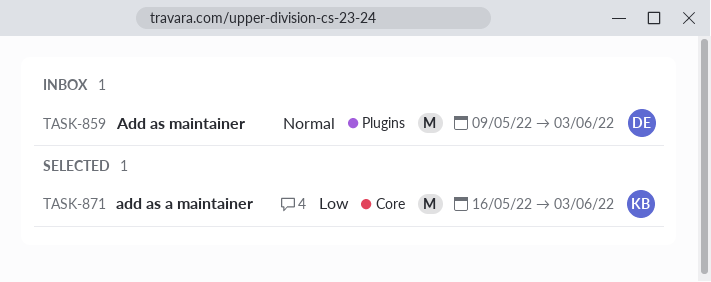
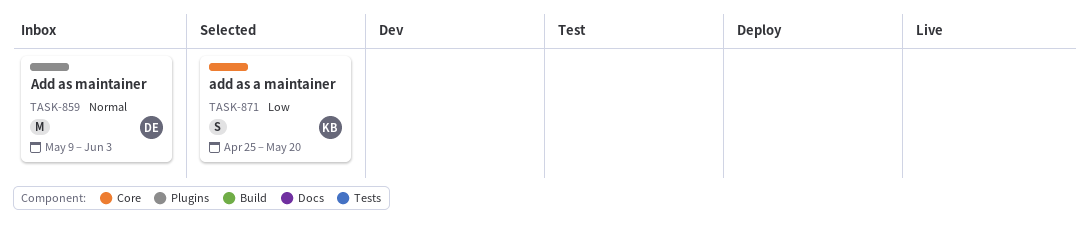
TASK-871, estimate: M -> S
TASK-871, start: May 16 -> Apr 25
TASK-871, due: Jun 3 -> May 20

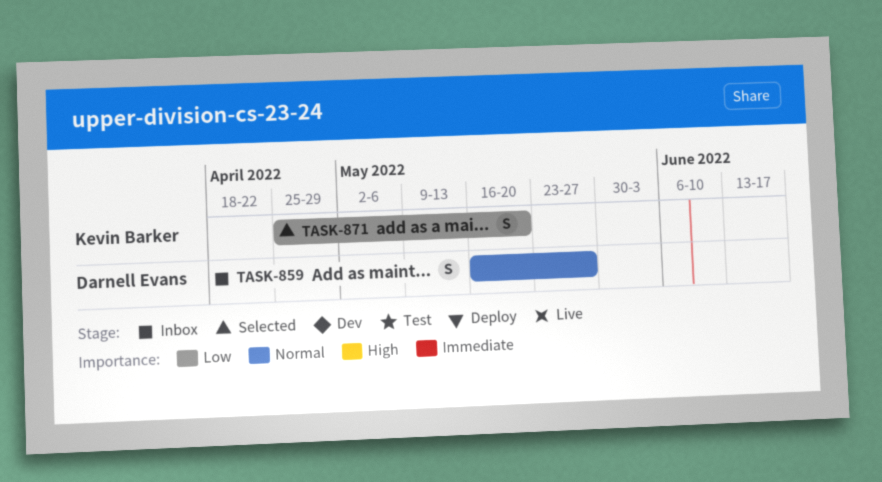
TASK-859, estimate: M -> S
TASK-859, start: May 9 -> May 16
TASK-859, due: Jun 3 -> May 27

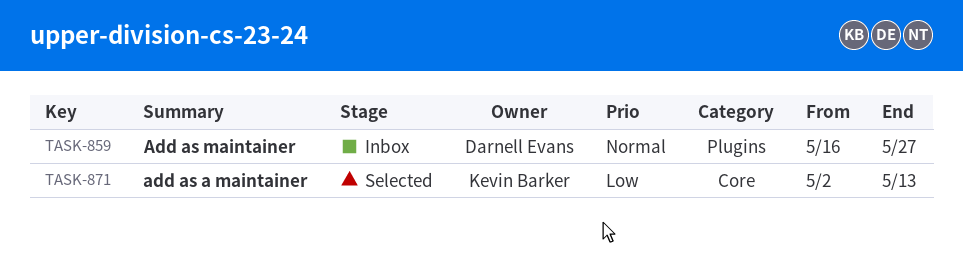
TASK-871, start: Apr 25 -> May 2
TASK-871, due: May 20 -> May 13

